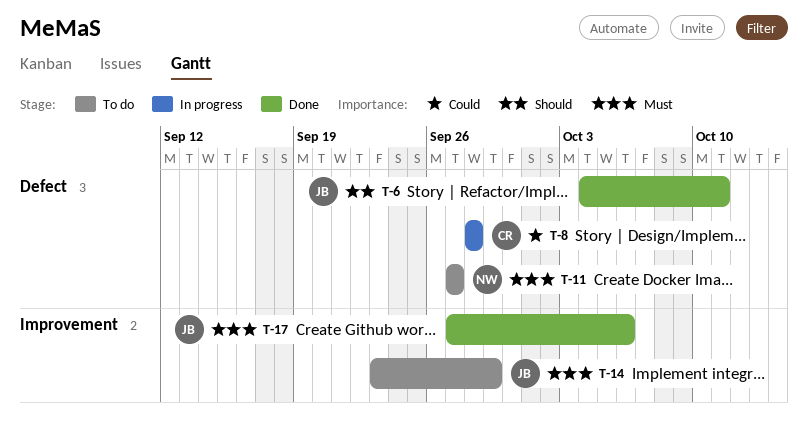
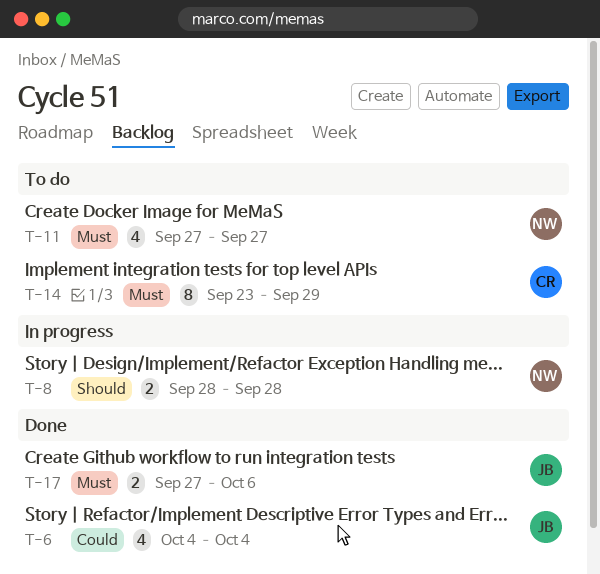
T-6, priority: Should -> Could
T-6, due: Oct 11 -> Oct 4
T-8, owner: CR -> NW
T-8, priority: Could -> Should
T-14, owner: JB -> CR

